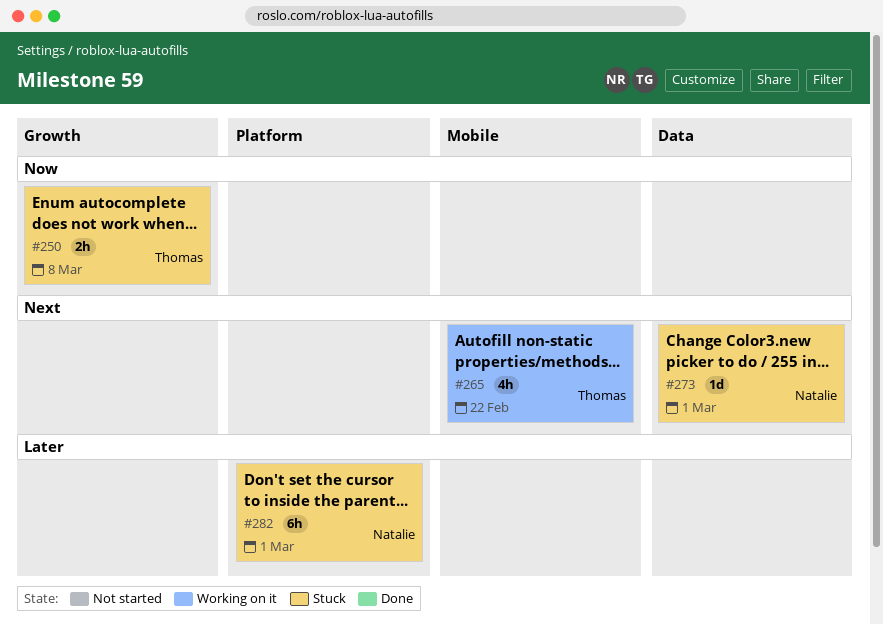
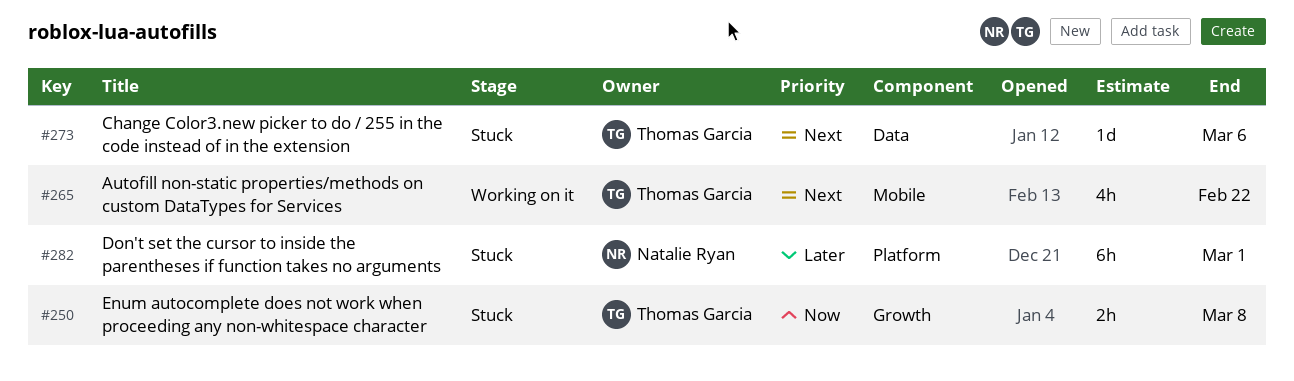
#273, owner: Natalie Ryan -> Thomas Garcia
#273, due: Mar 1 -> Mar 6

